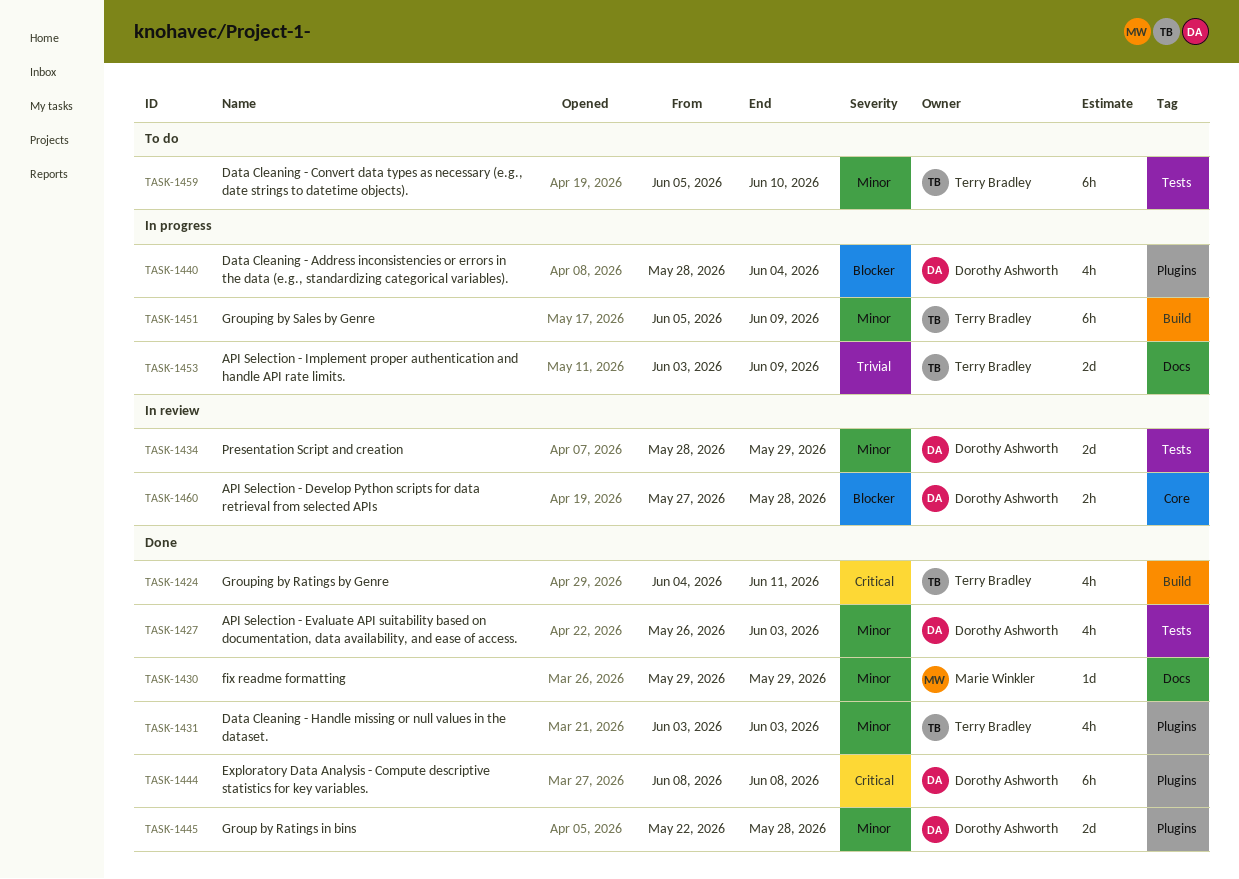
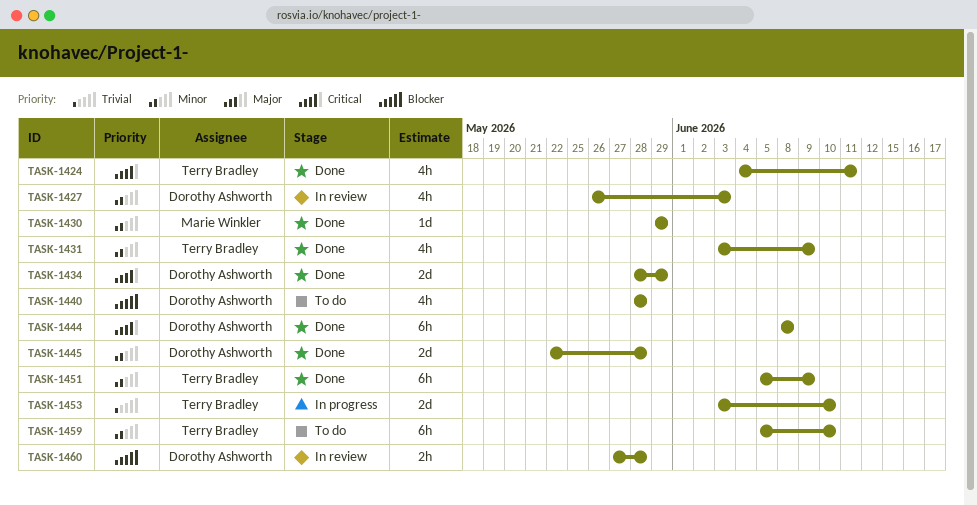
TASK-1427, status: Done -> In review
TASK-1431, due: Jun 3 -> Jun 9
TASK-1434, status: In review -> Done
TASK-1434, priority: Minor -> Critical
TASK-1440, status: In progress -> To do
TASK-1440, due: Jun 4 -> May 28
TASK-1451, status: In progress -> Done
TASK-1453, due: Jun 9 -> Jun 10

